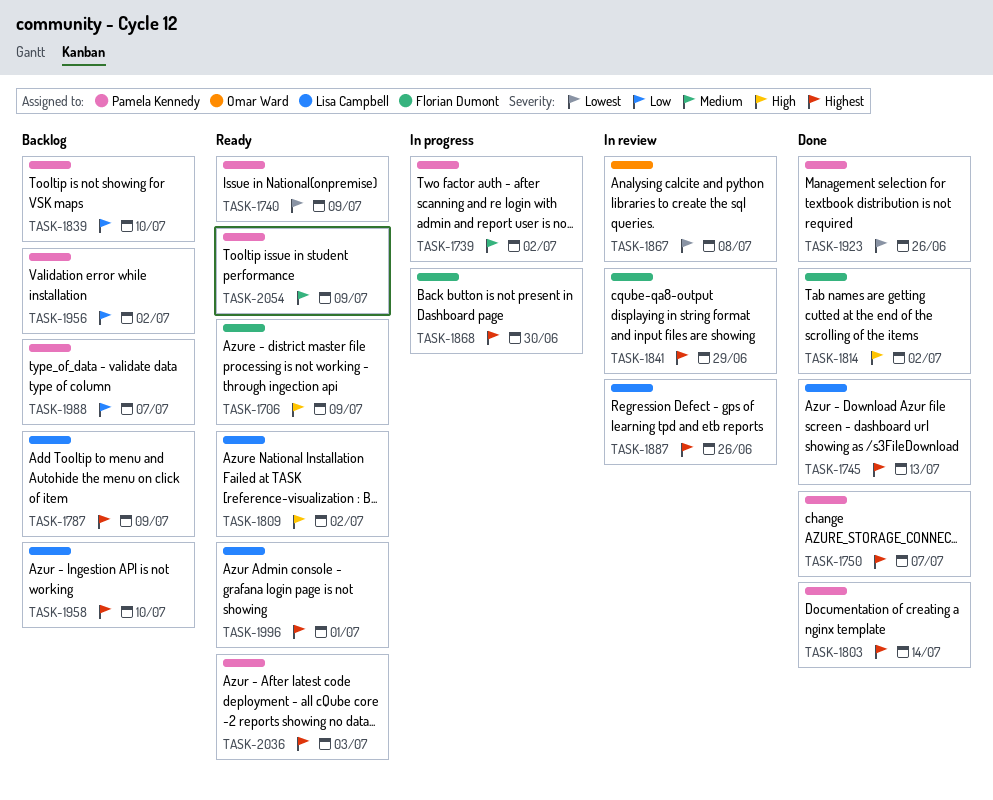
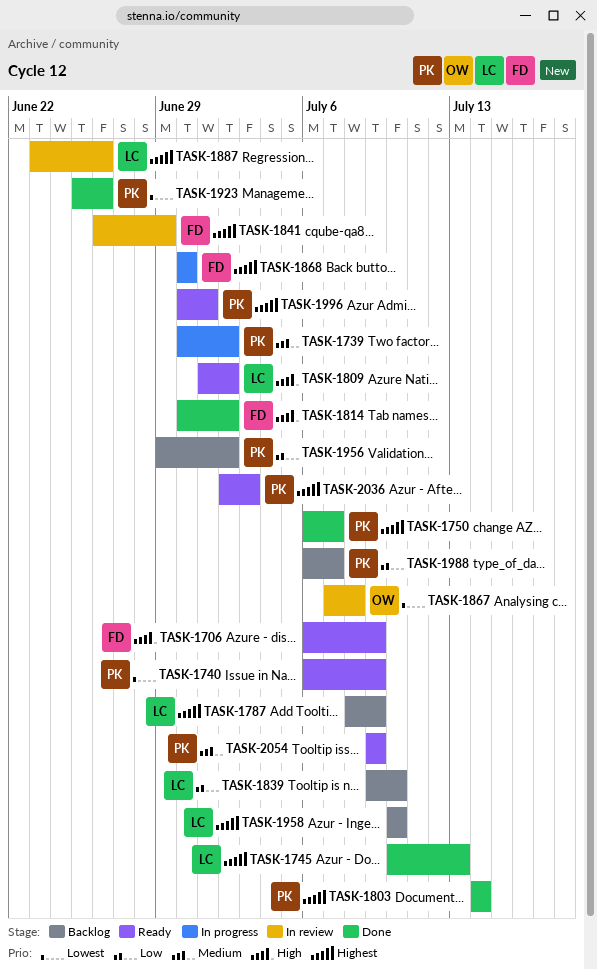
TASK-1839, owner: Pamela Kennedy -> Lisa Campbell
TASK-1996, owner: Lisa Campbell -> Pamela Kennedy

